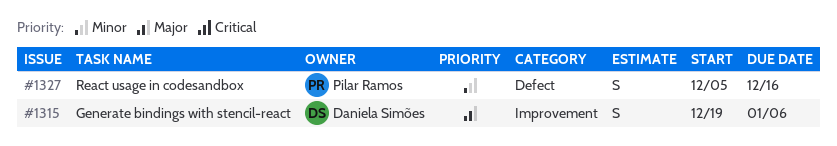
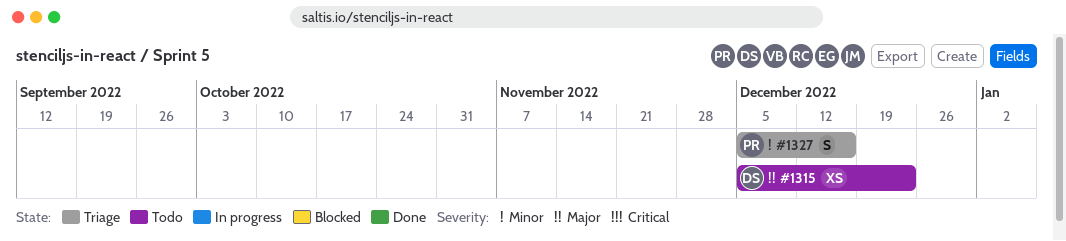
#1315, estimate: S -> XS
#1315, start: Dec 19 -> Dec 5
#1315, due: Jan 6 -> Dec 23

